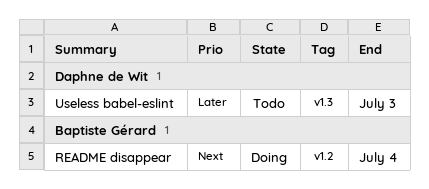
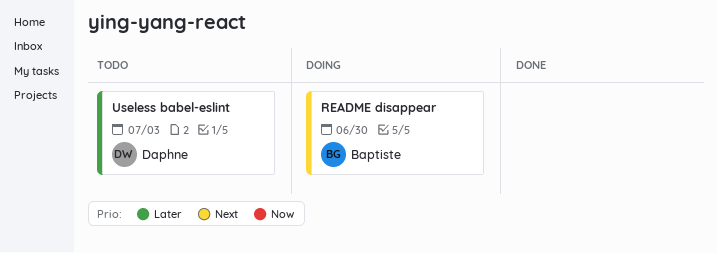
README disappear, due: Jul 4 -> Jun 30

